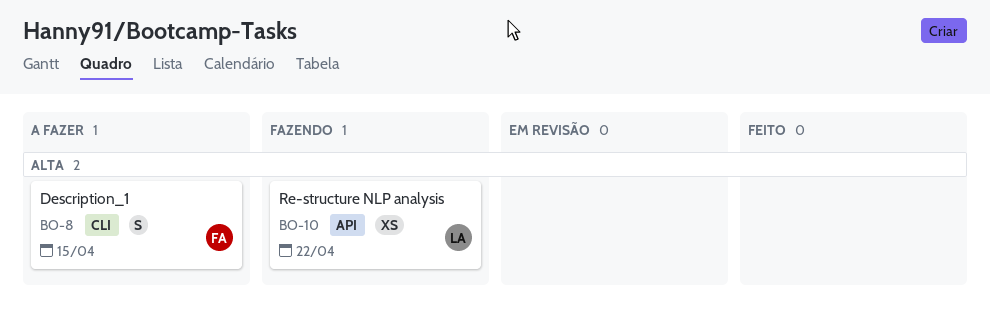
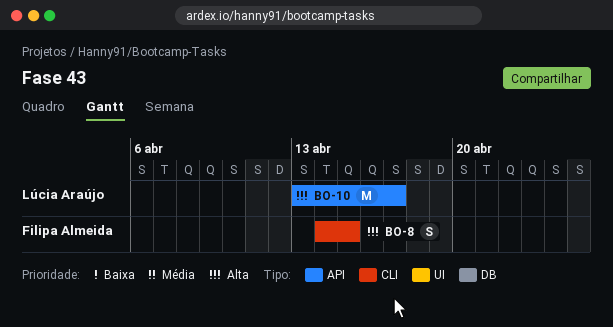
BO-10, estimate: XS -> M
BO-10, due: Apr 22 -> Apr 17

